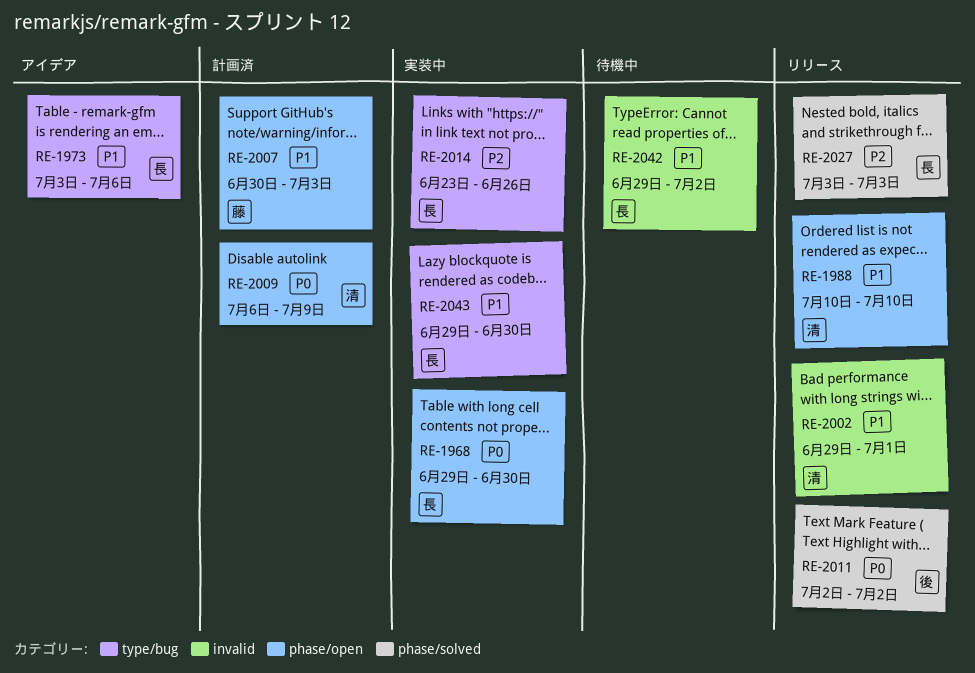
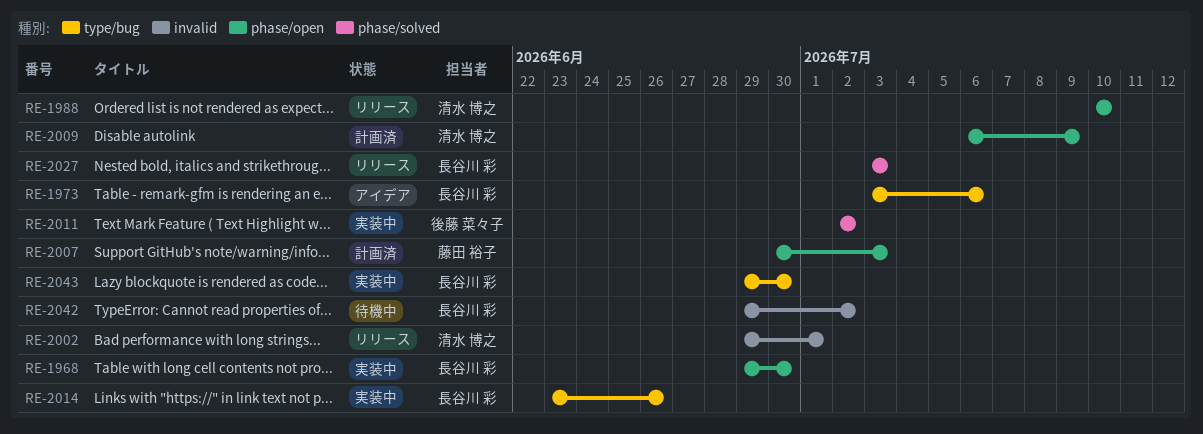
RE-2011, status: リリース -> 実装中

